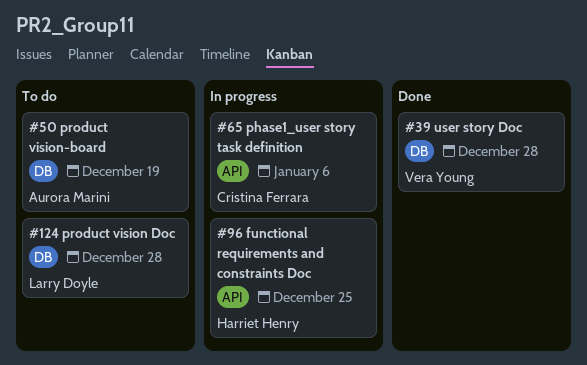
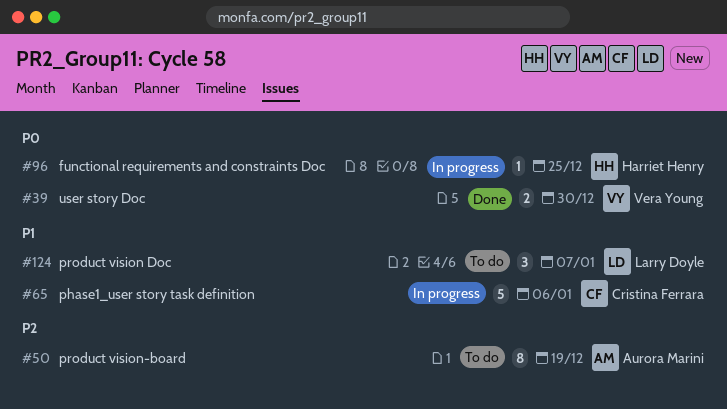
#39, due: Dec 28 -> Dec 30
#124, due: Dec 28 -> Jan 7

